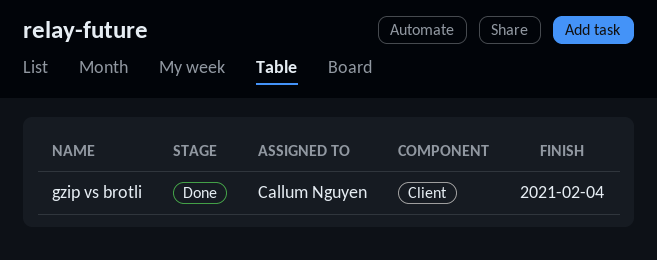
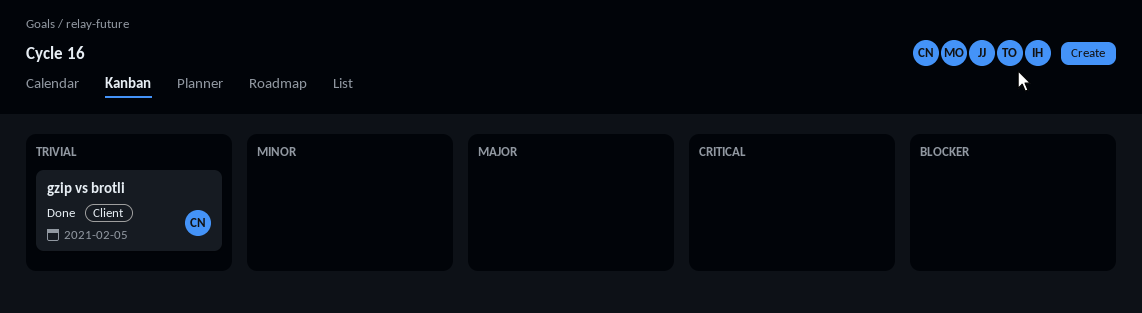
gzip vs brotli, due: Feb 4 -> Feb 5

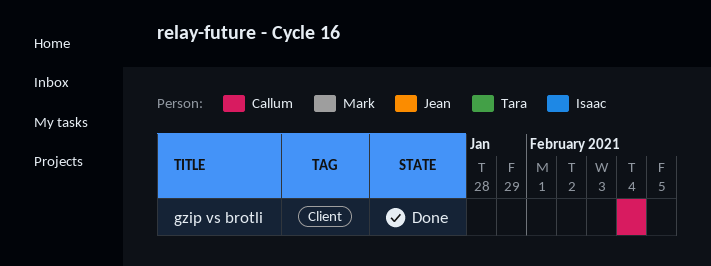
gzip vs brotli, due: Feb 5 -> Feb 4

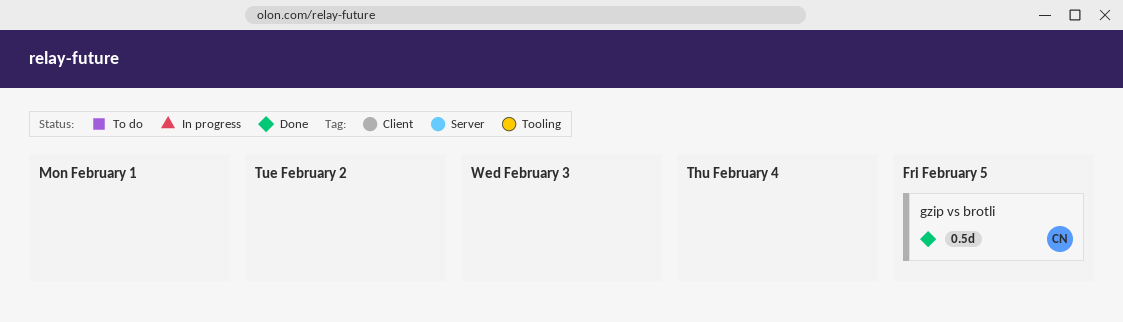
gzip vs brotli, due: Feb 4 -> Feb 5

